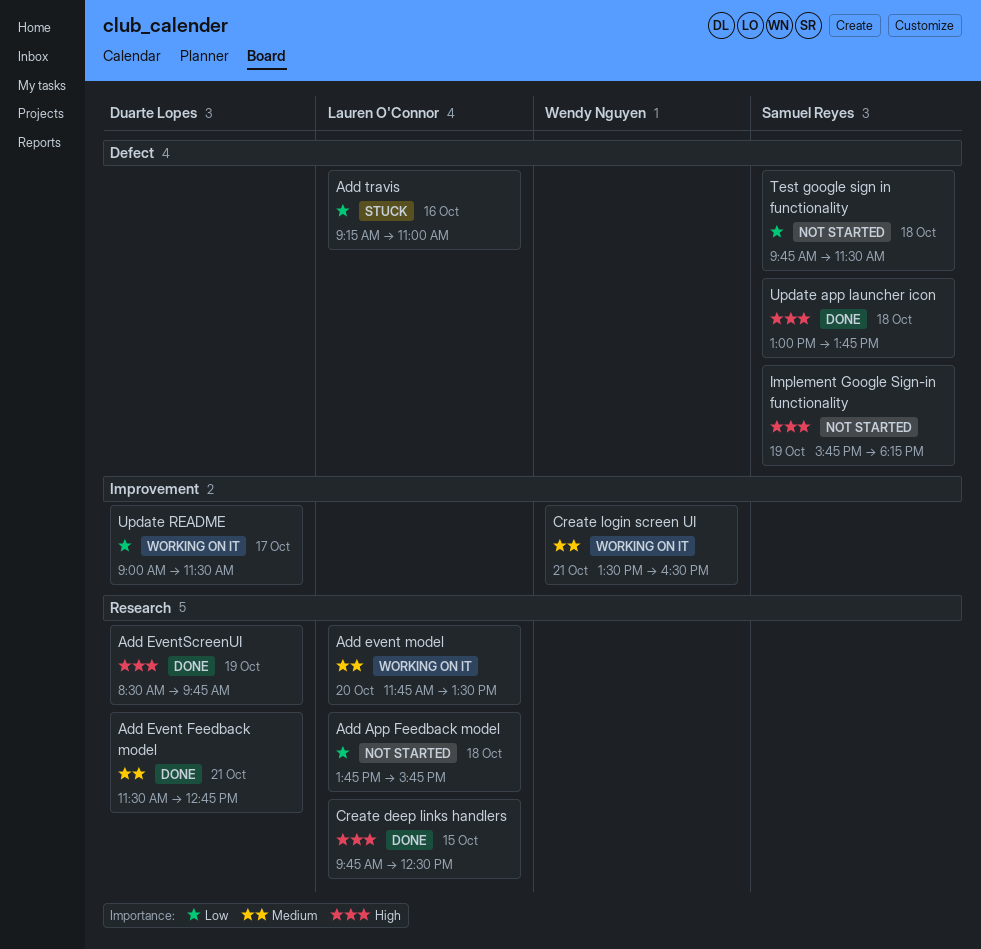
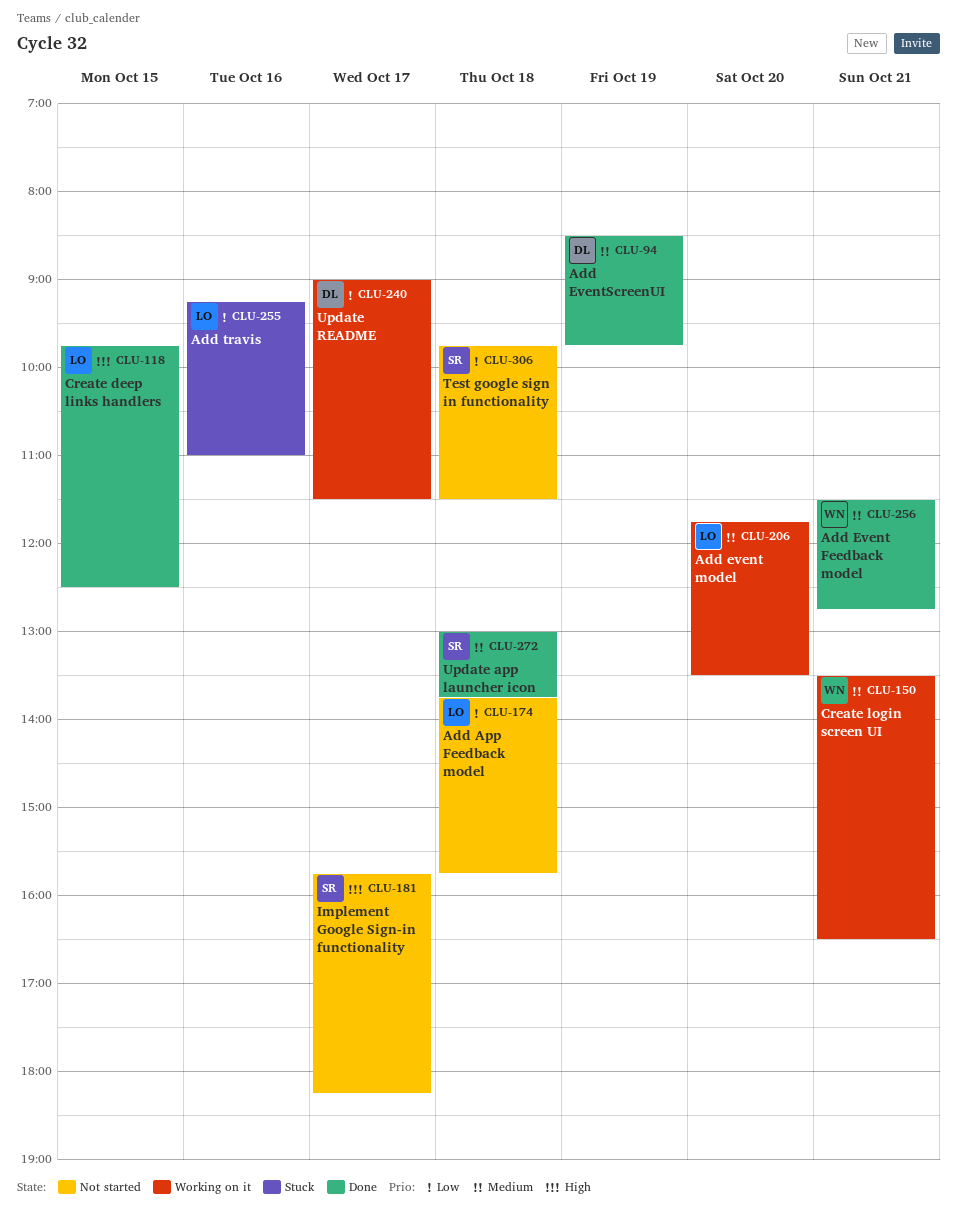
Add Event Feedback model, owner: Duarte Lopes -> Wendy Nguyen
Add EventScreenUI, priority: High -> Medium
Implement Google Sign-in functionality, day: Oct 19 -> Oct 17
Update app launcher icon, priority: High -> Medium

